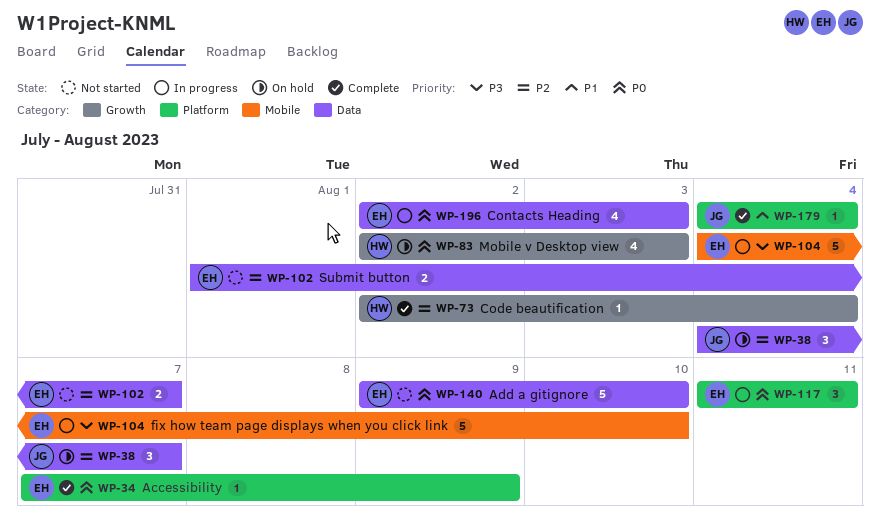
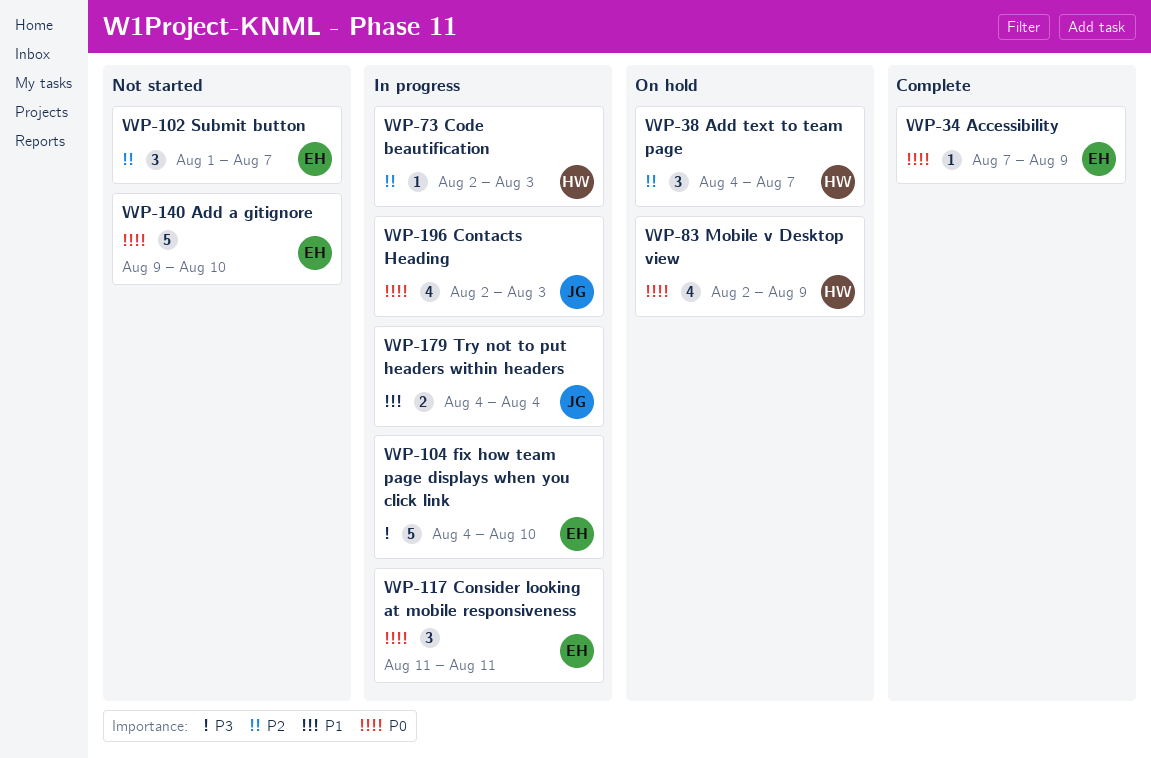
WP-38, owner: JG -> HW
WP-73, status: Complete -> In progress
WP-73, due: Aug 4 -> Aug 3
WP-83, due: Aug 3 -> Aug 9
WP-102, estimate: 2 -> 3
WP-179, status: Complete -> In progress
WP-179, estimate: 1 -> 2
WP-196, owner: EH -> JG

